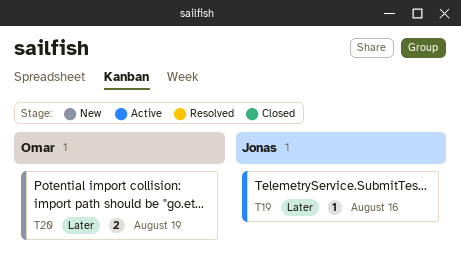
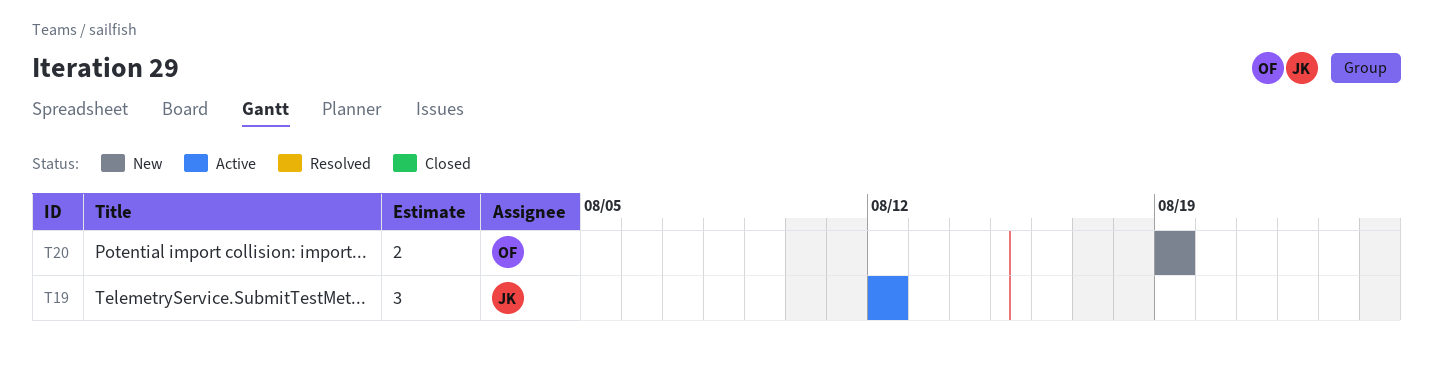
T19, estimate: 1 -> 3
T19, due: Aug 16 -> Aug 12

